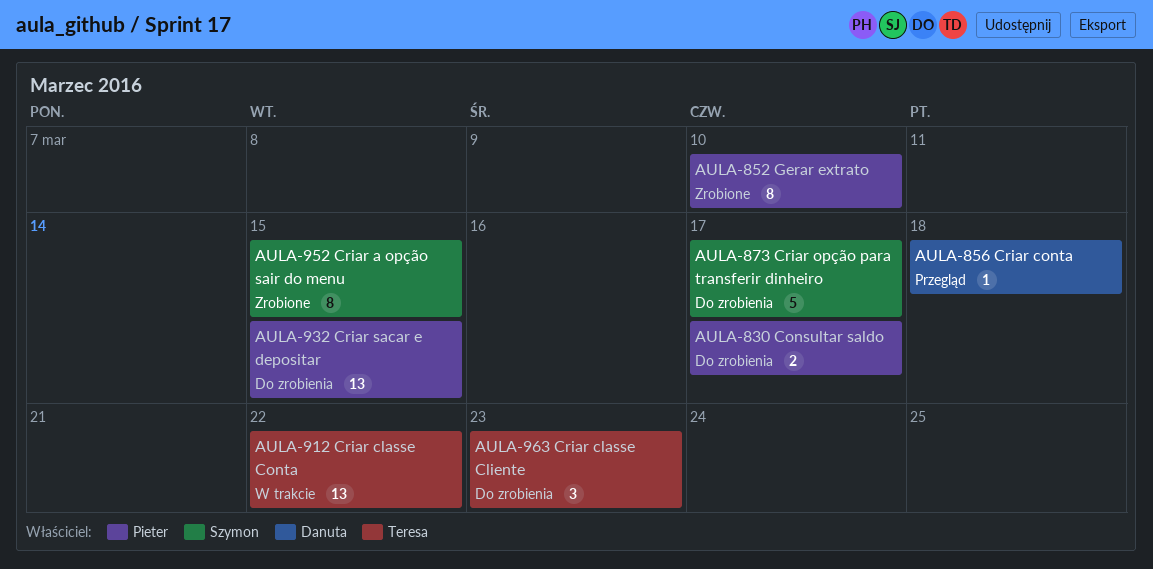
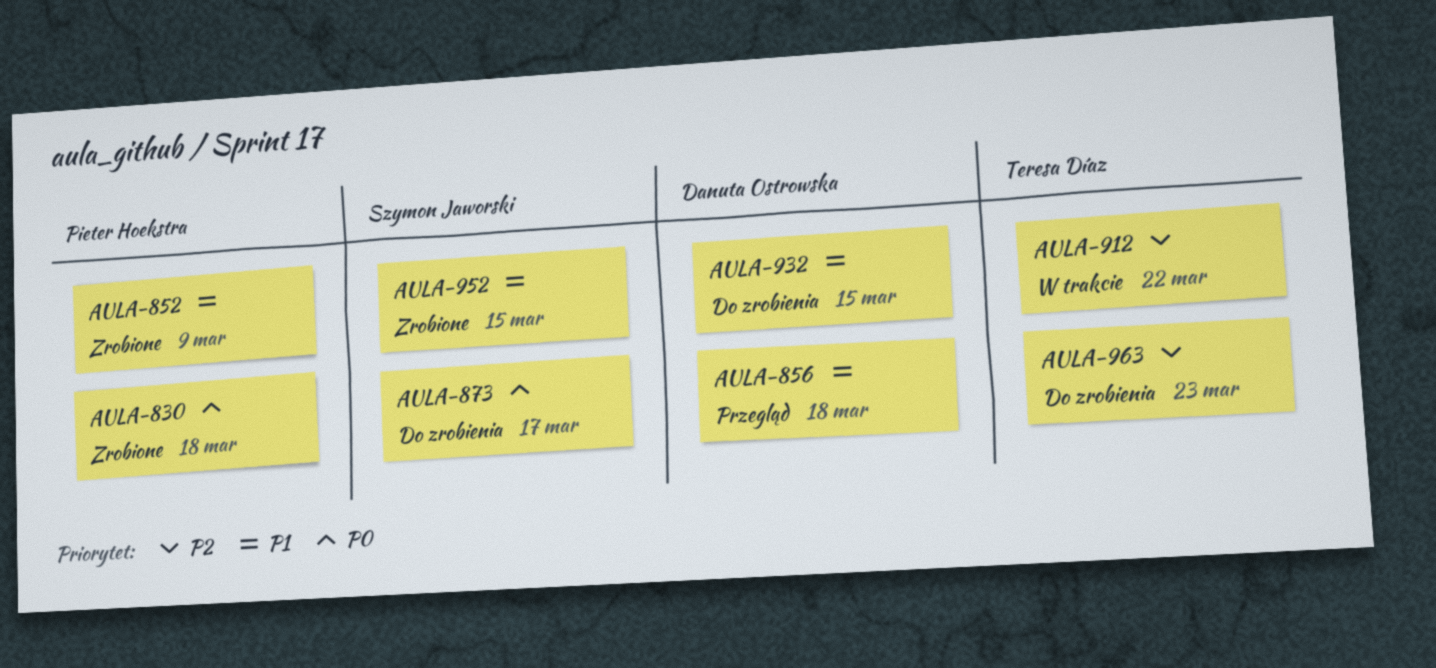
AULA-830, status: Do zrobienia -> Zrobione
AULA-830, due: Mar 17 -> Mar 18
AULA-852, due: Mar 10 -> Mar 9
AULA-932, owner: Pieter Hoekstra -> Danuta Ostrowska

